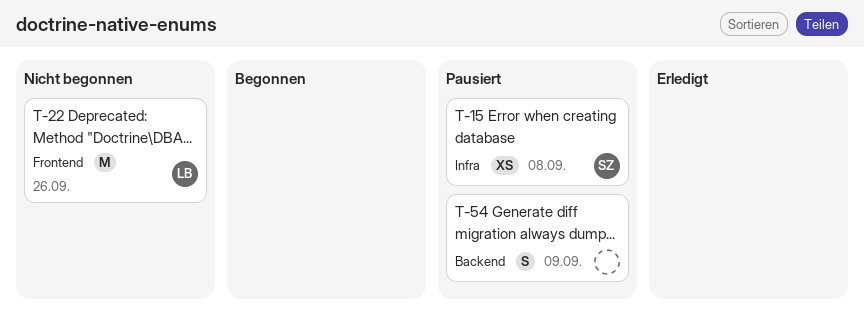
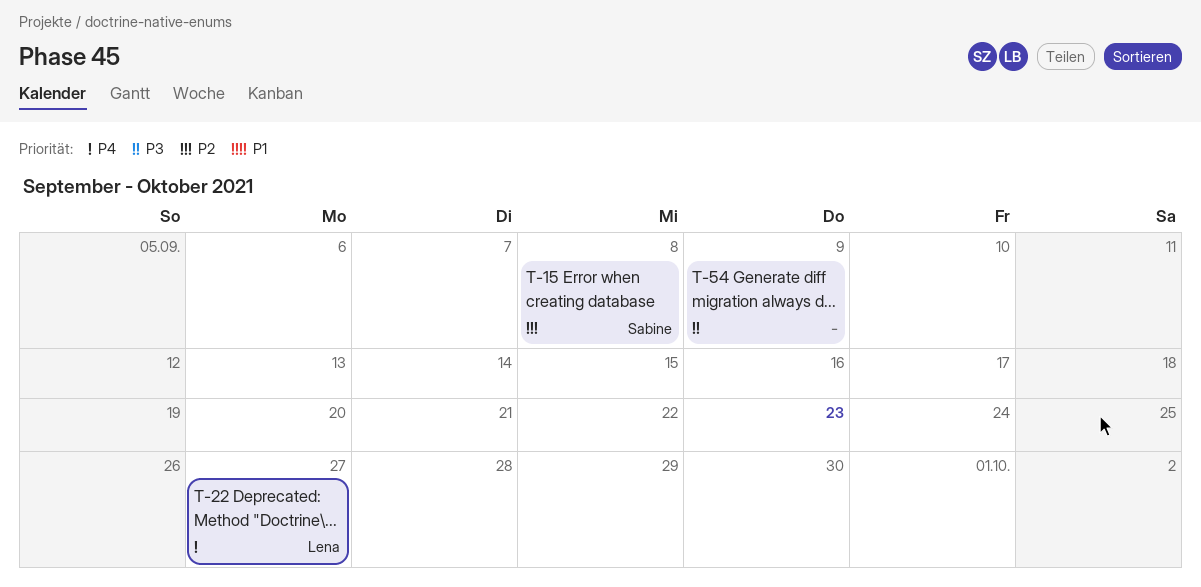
T-22, due: Sep 26 -> Sep 27

